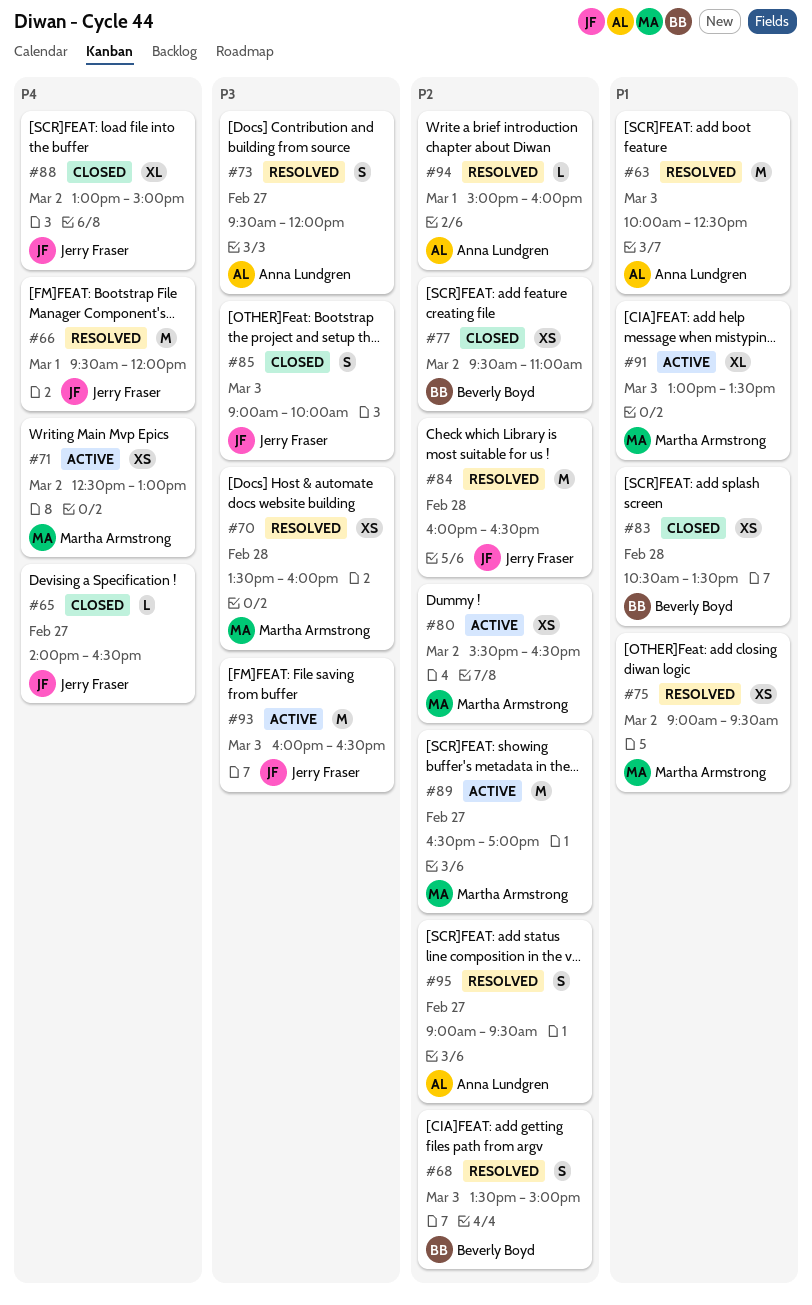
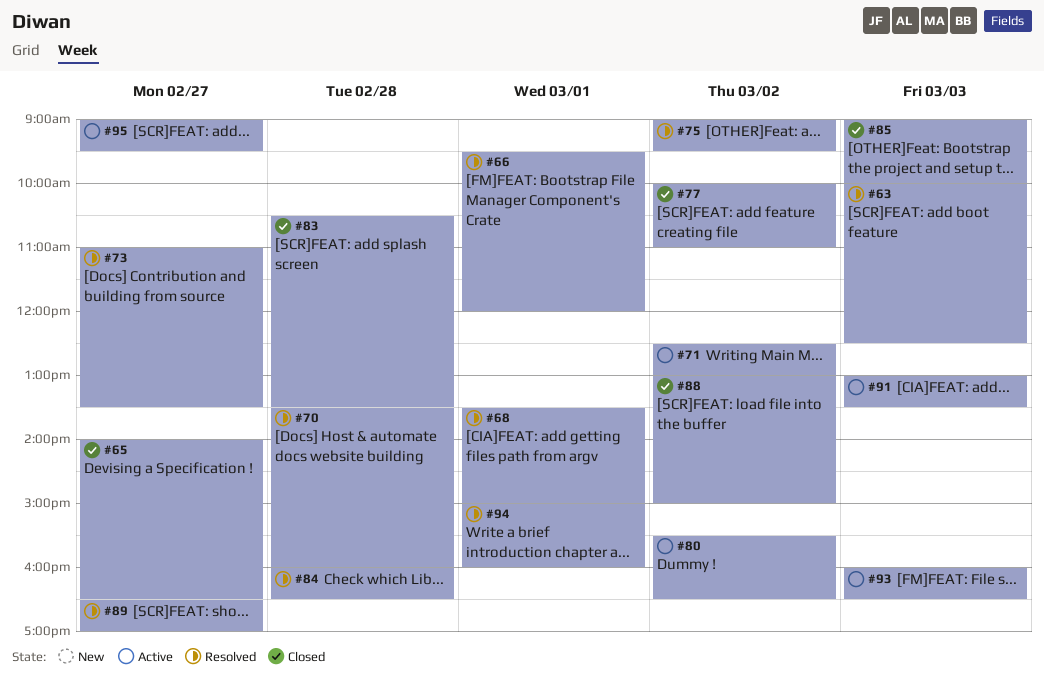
#68, day: Mar 3 -> Mar 1
#73, begins: 09:30 -> 11:00
#73, ends: 12:00 -> 13:30
#77, begins: 09:30 -> 10:00
#89, status: Active -> Resolved
#95, status: Resolved -> Active

